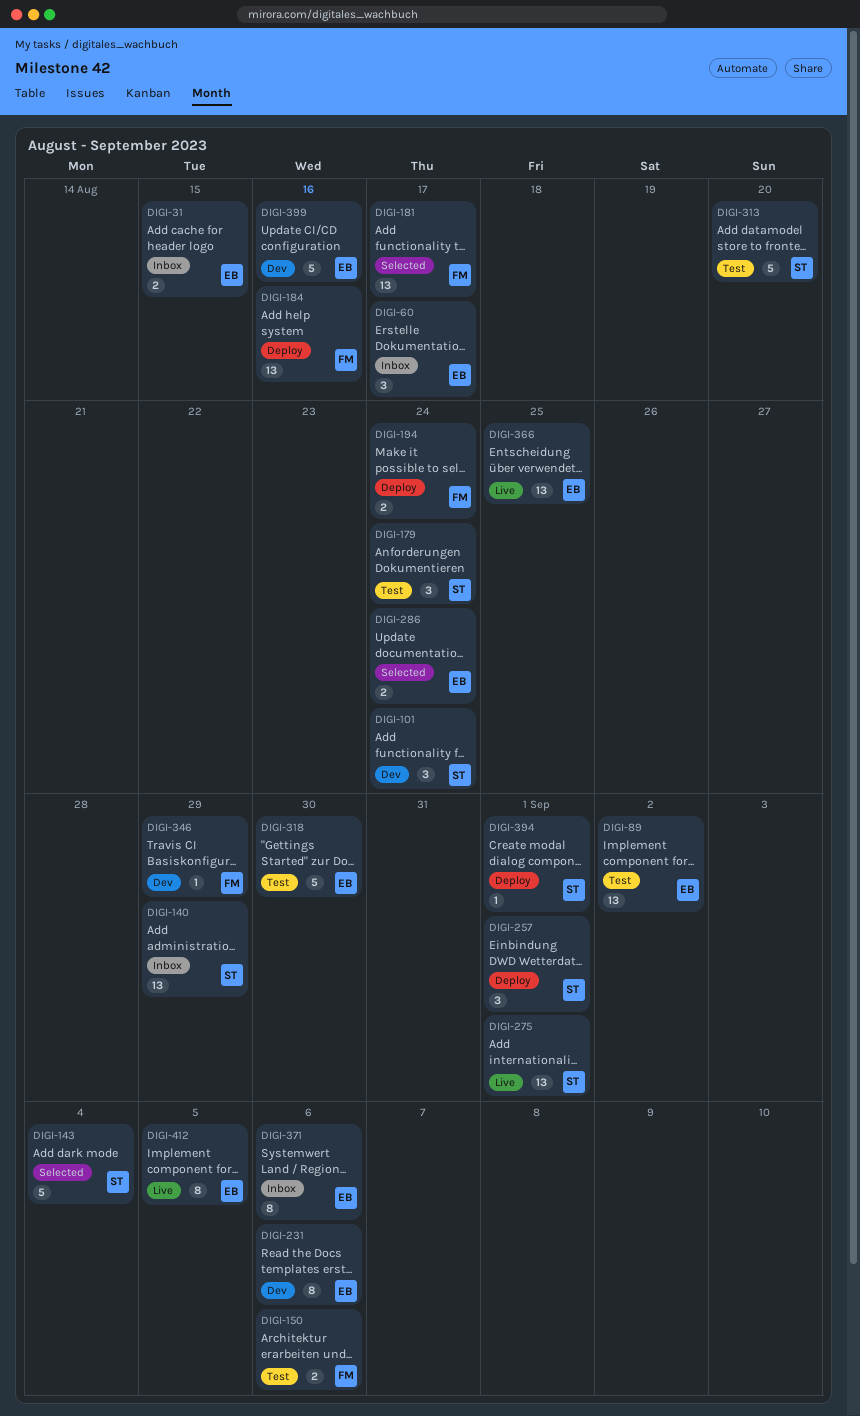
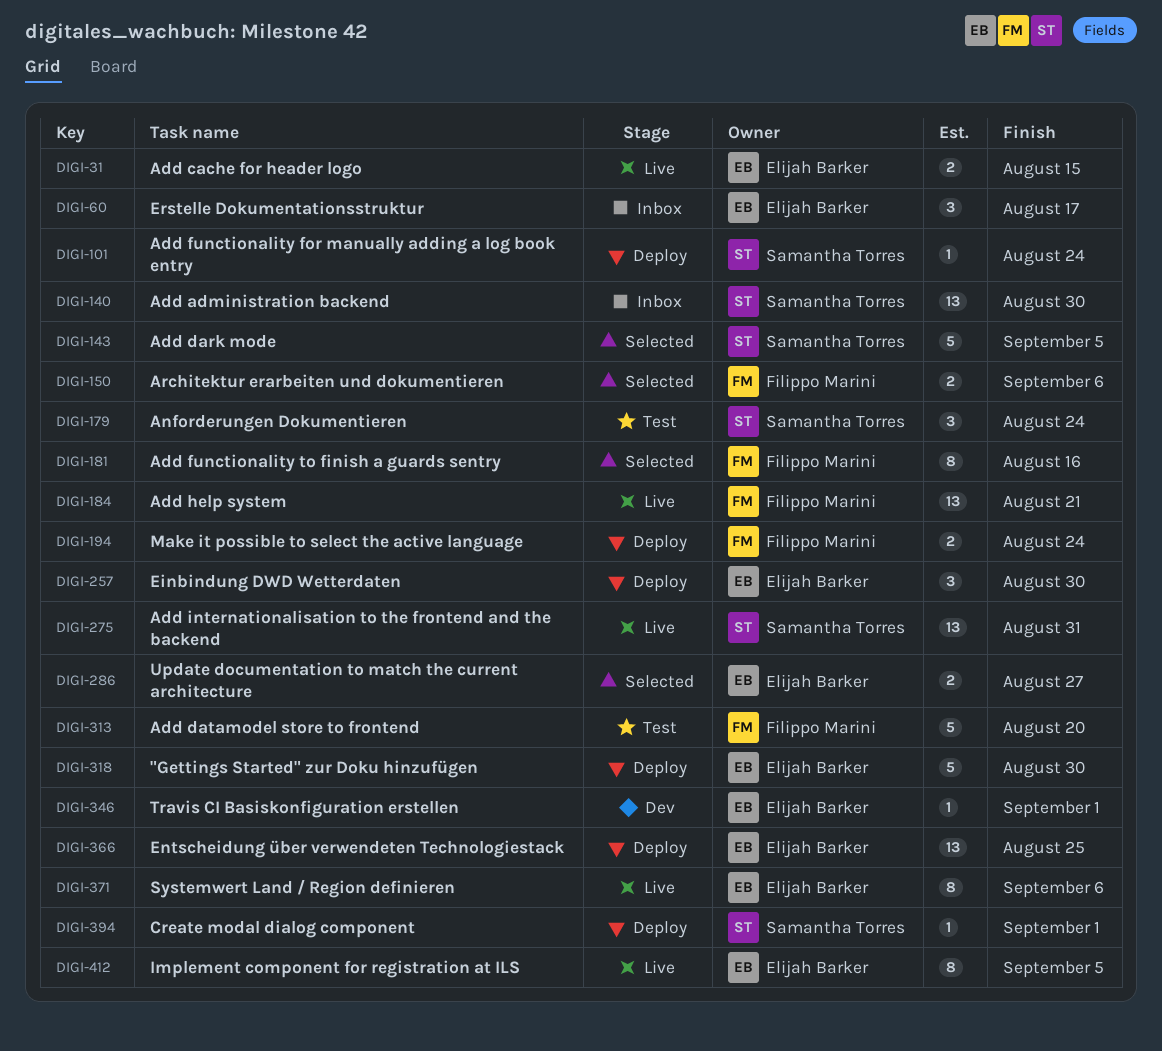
DIGI-31, status: Inbox -> Live
DIGI-89: present -> none
DIGI-101, status: Dev -> Deploy
DIGI-101, estimate: 3 -> 1
DIGI-140, due: Aug 29 -> Aug 30
DIGI-143, due: Sep 4 -> Sep 5
DIGI-150, status: Test -> Selected
DIGI-181, estimate: 13 -> 8
DIGI-181, due: Aug 17 -> Aug 16
DIGI-184, status: Deploy -> Live
DIGI-184, due: Aug 16 -> Aug 21
DIGI-231: present -> none
DIGI-257, owner: Samantha Torres -> Elijah Barker
DIGI-257, due: Sep 1 -> Aug 30
DIGI-275, due: Sep 1 -> Aug 31
DIGI-286, due: Aug 24 -> Aug 27
DIGI-313, owner: Samantha Torres -> Filippo Marini
DIGI-318, status: Test -> Deploy
DIGI-346, owner: Filippo Marini -> Elijah Barker
DIGI-346, due: Aug 29 -> Sep 1
DIGI-366, status: Live -> Deploy
DIGI-371, status: Inbox -> Live
DIGI-399: present -> none

